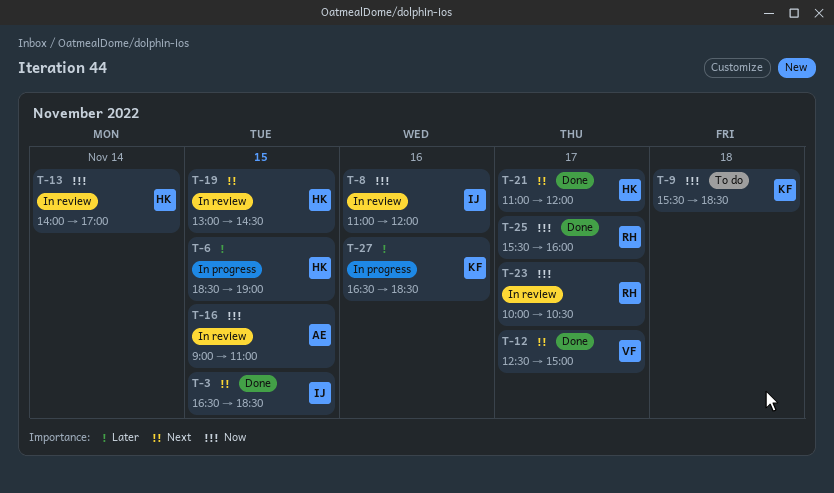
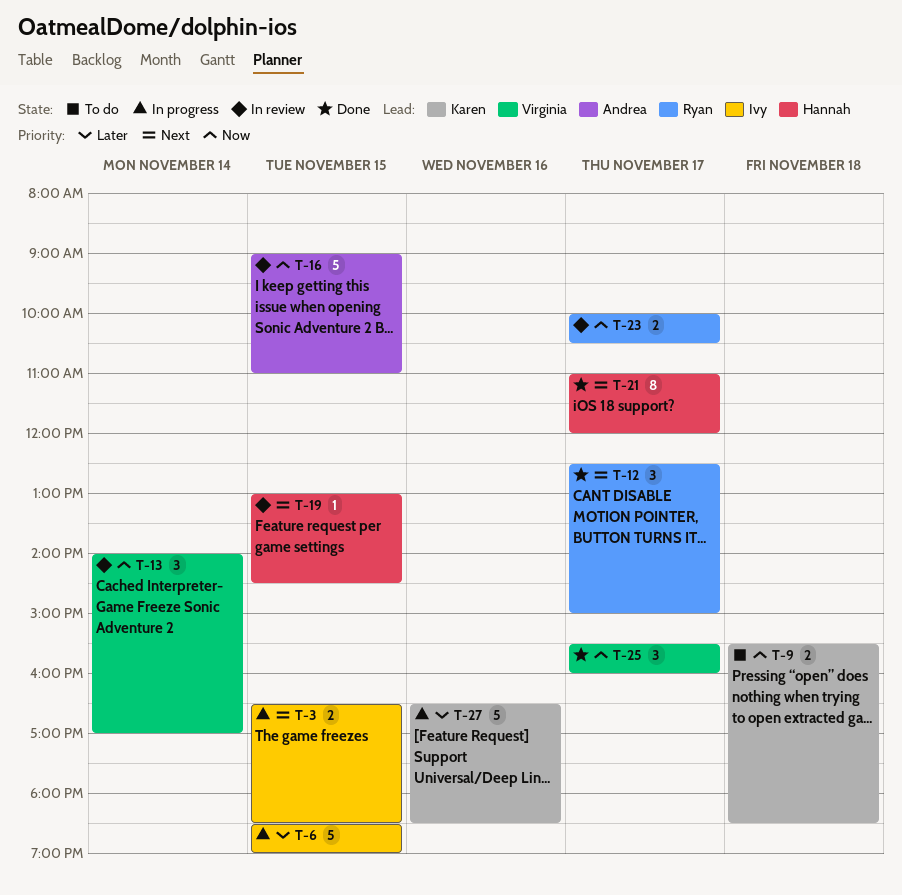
T-3, status: Done -> In progress
T-6, owner: Hannah -> Ivy
T-8: present -> none
T-12, owner: Virginia -> Ryan
T-13, owner: Hannah -> Virginia
T-25, owner: Ryan -> Virginia

